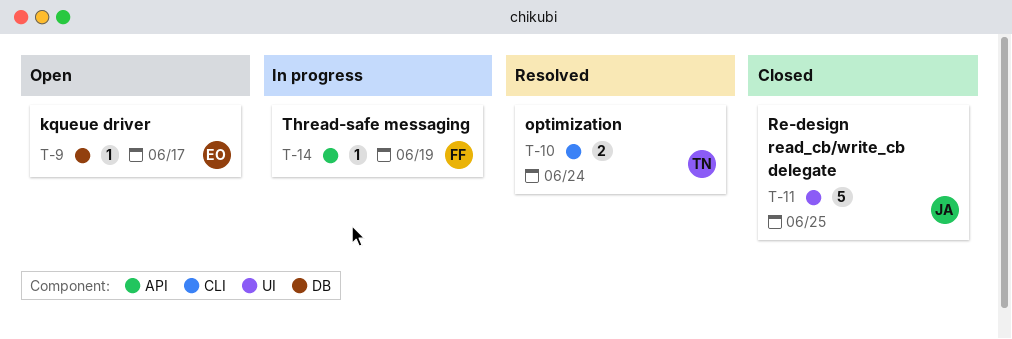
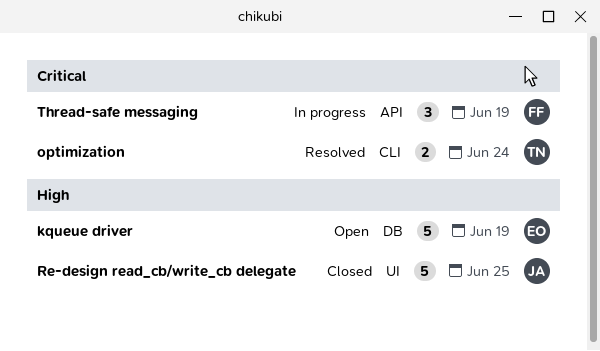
kqueue driver, estimate: 1 -> 5
kqueue driver, due: Jun 17 -> Jun 19
Thread-safe messaging, estimate: 1 -> 3

